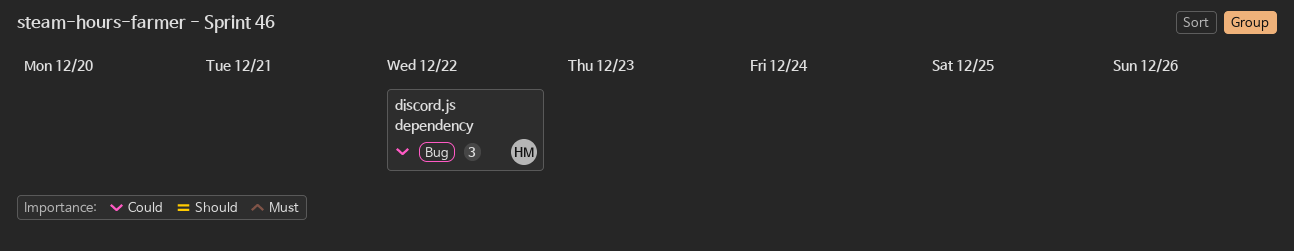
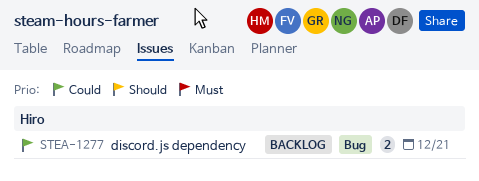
discord.js dependency, estimate: 3 -> 2
discord.js dependency, due: Dec 22 -> Dec 21

